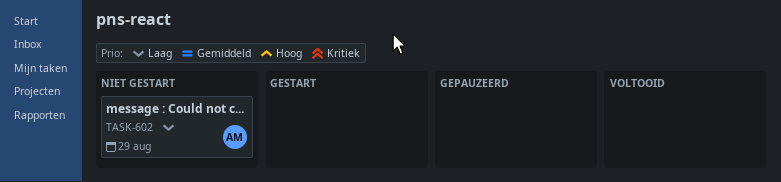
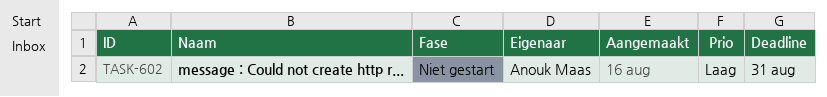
TASK-602, due: Aug 29 -> Aug 31

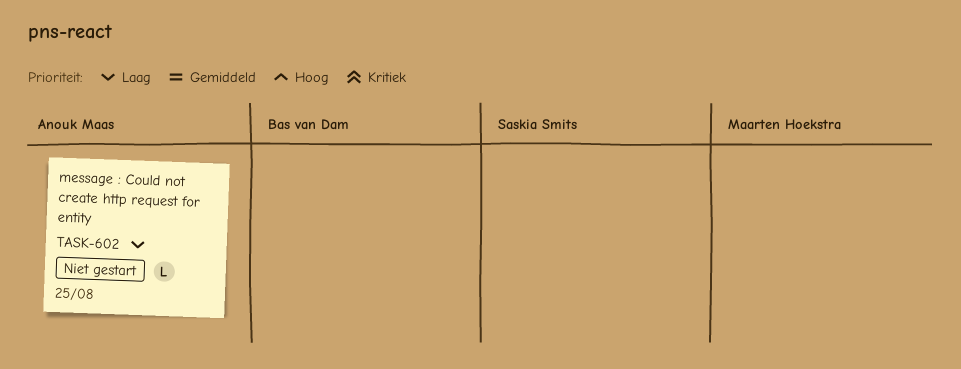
TASK-602, due: Aug 31 -> Aug 25

